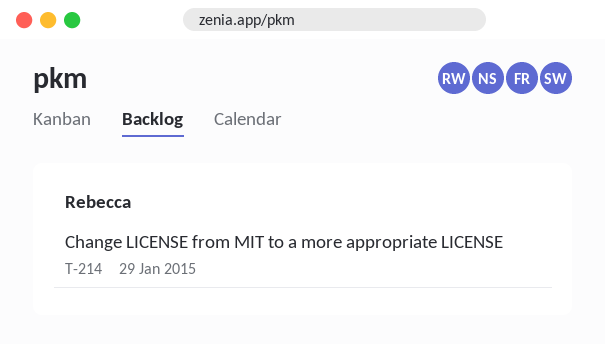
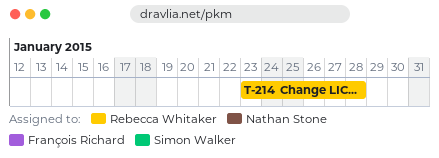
T-214, due: Jan 29 -> Jan 28

